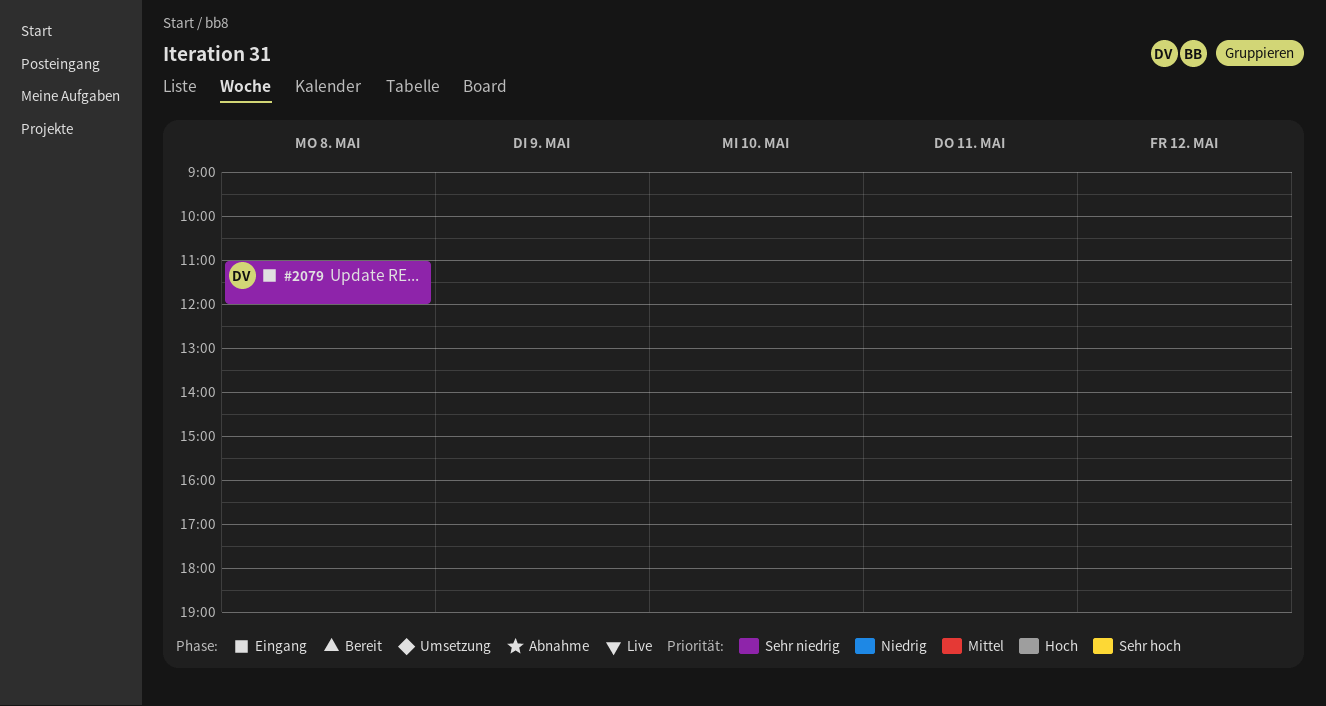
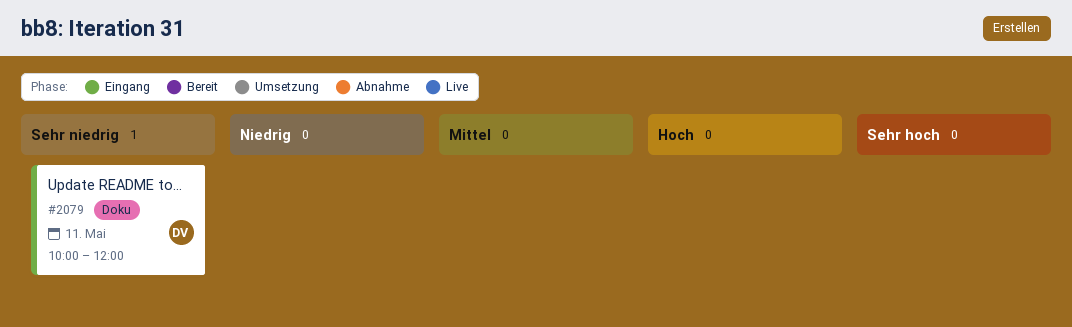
#2079, day: May 8 -> May 11
#2079, begins: 11:00 -> 10:00

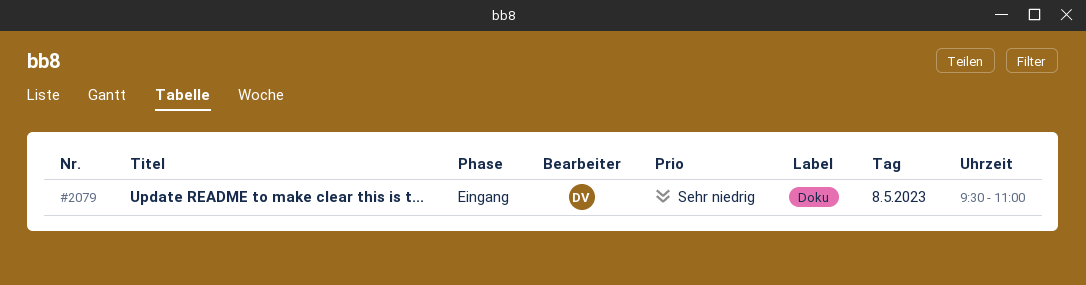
#2079, day: May 11 -> May 8
#2079, begins: 10:00 -> 09:30
#2079, ends: 12:00 -> 11:00

